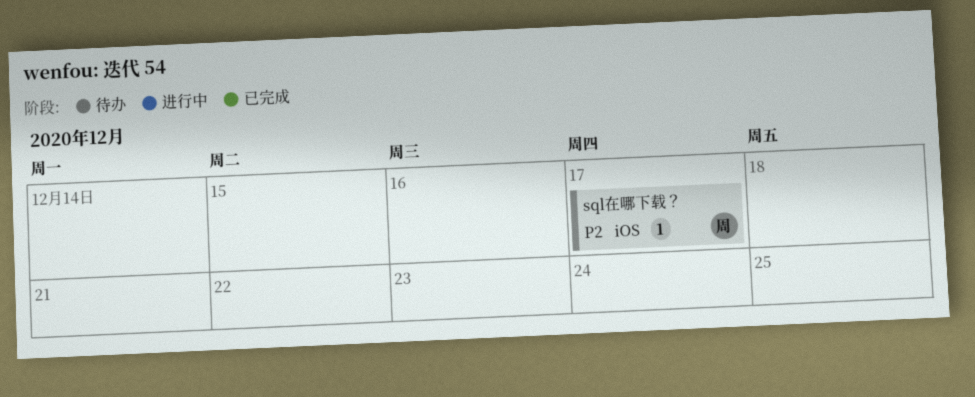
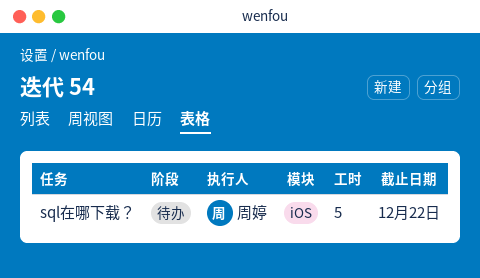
sql在哪下载？, estimate: 1 -> 5
sql在哪下载？, due: Dec 17 -> Dec 22

